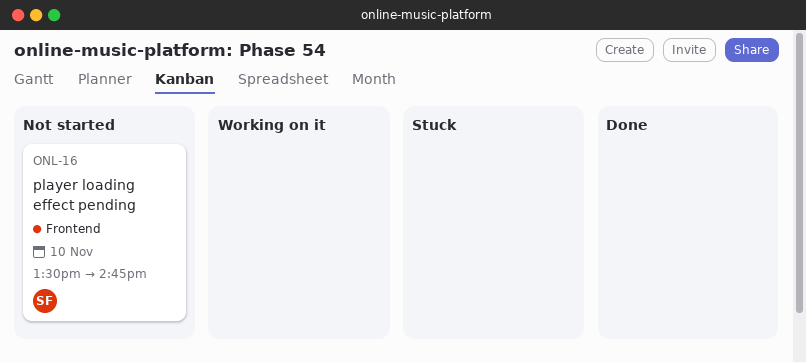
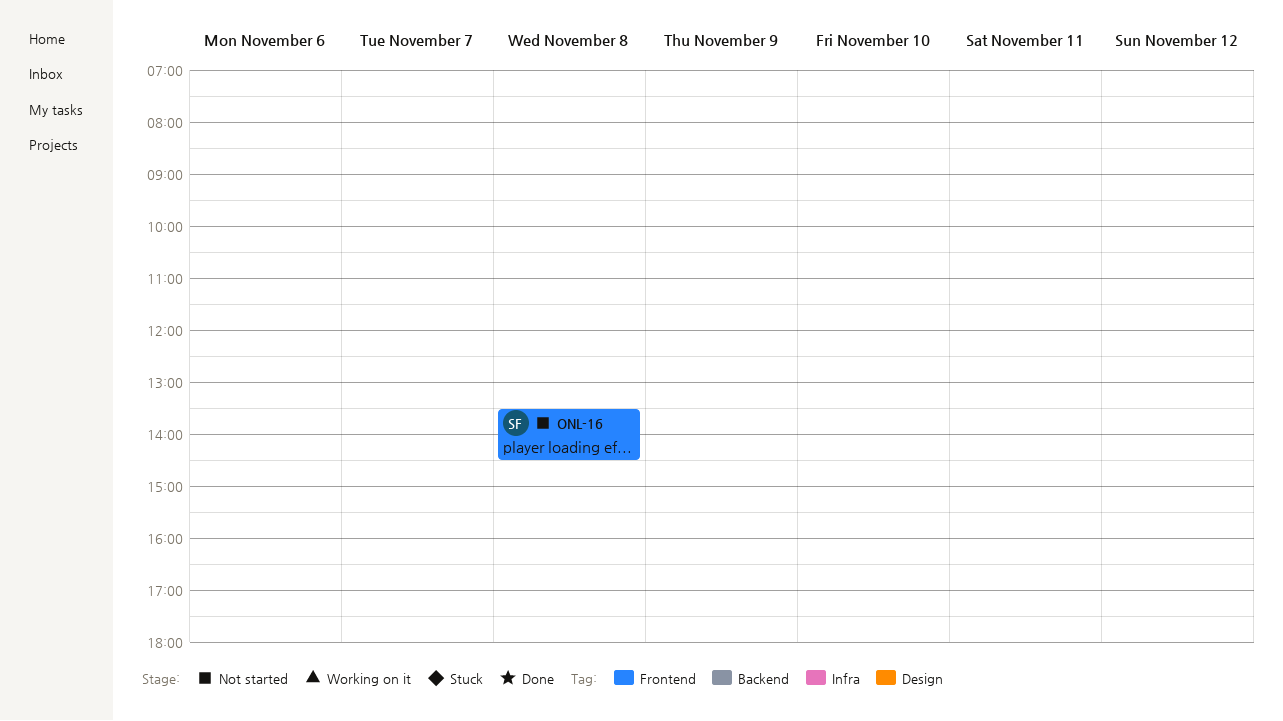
ONL-16, day: Nov 10 -> Nov 8
ONL-16, ends: 14:45 -> 14:30

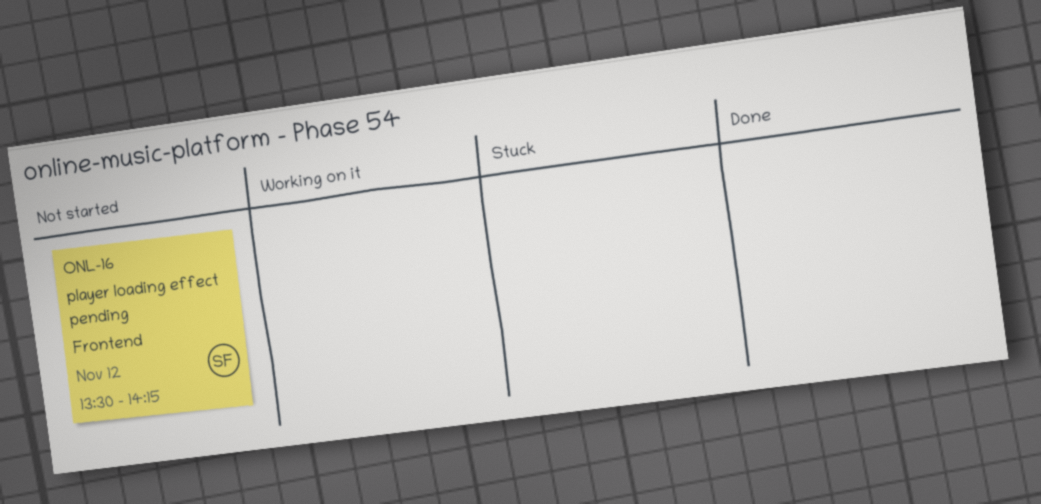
ONL-16, day: Nov 8 -> Nov 12
ONL-16, ends: 14:30 -> 14:15

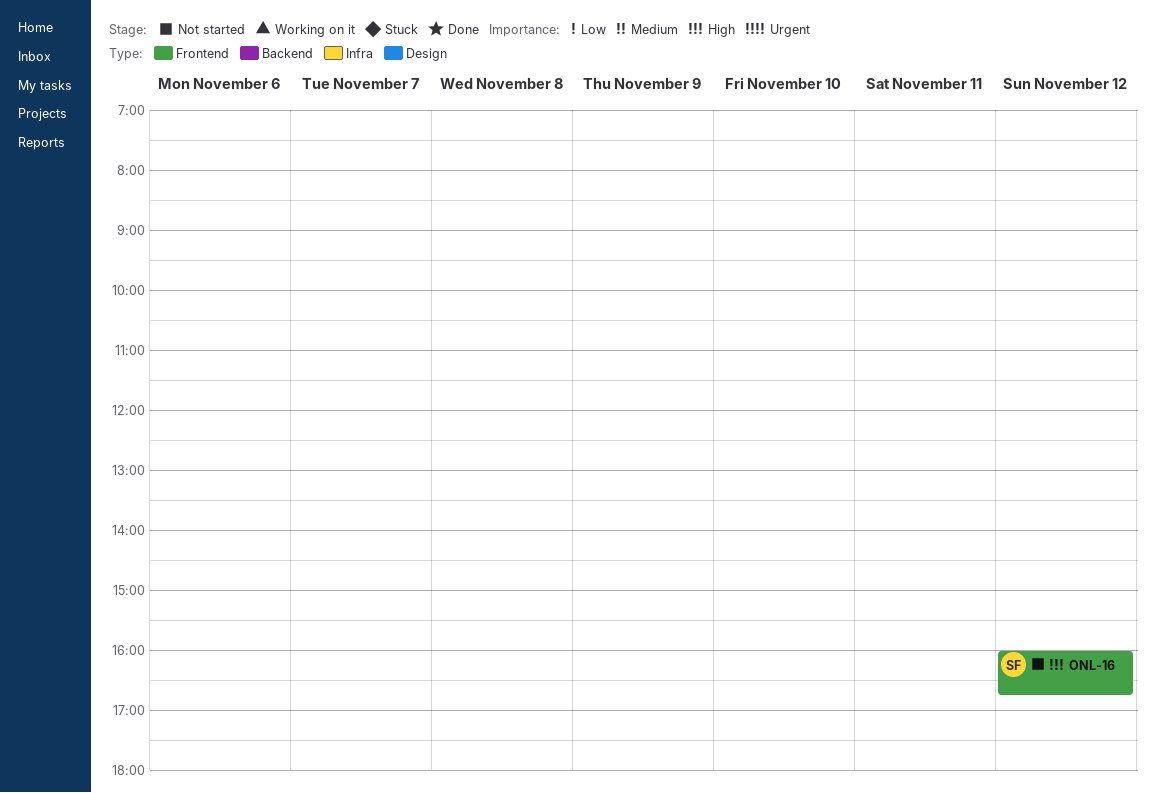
ONL-16, begins: 13:30 -> 16:00
ONL-16, ends: 14:15 -> 16:45

